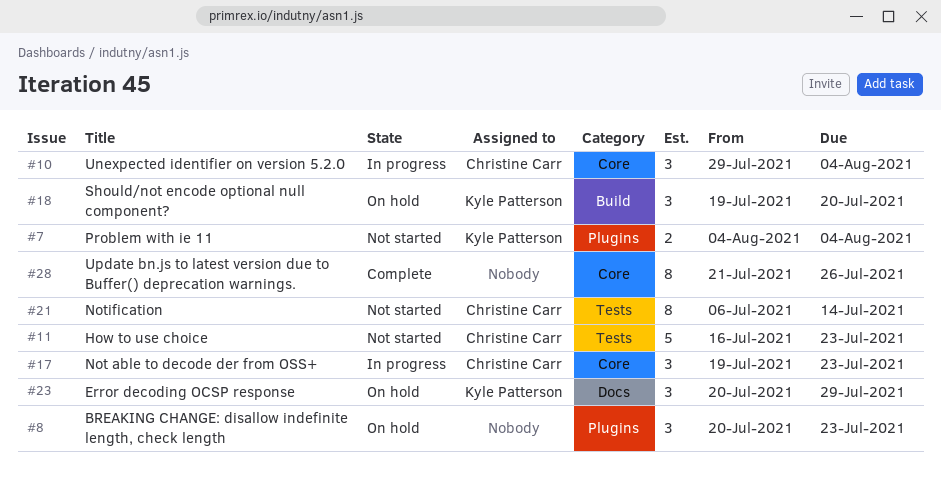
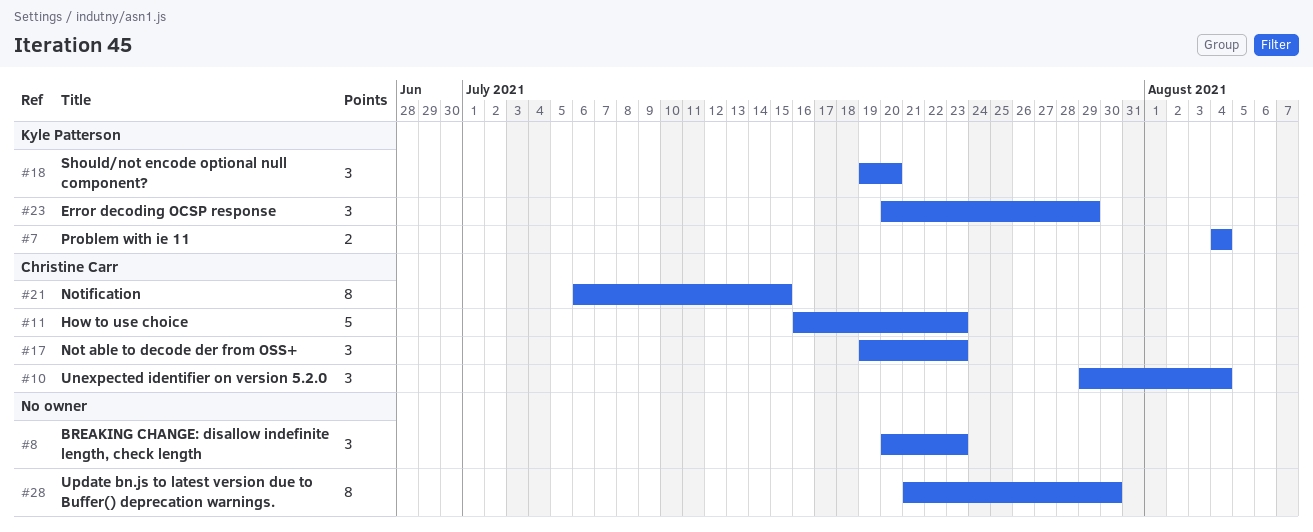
#21, due: Jul 14 -> Jul 15
#28, due: Jul 26 -> Jul 30

